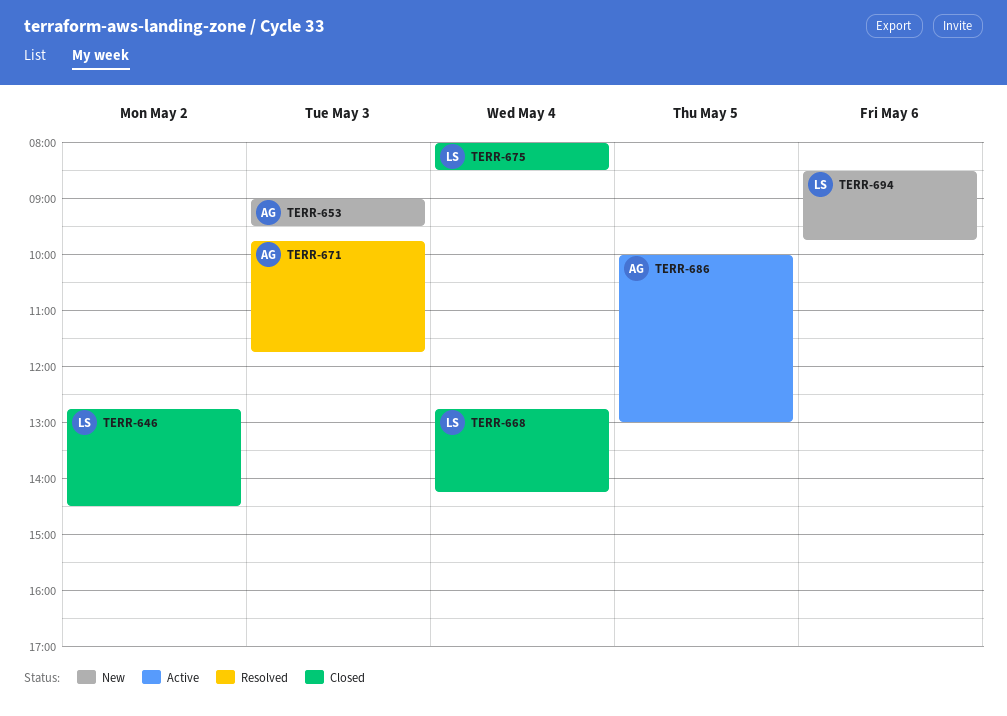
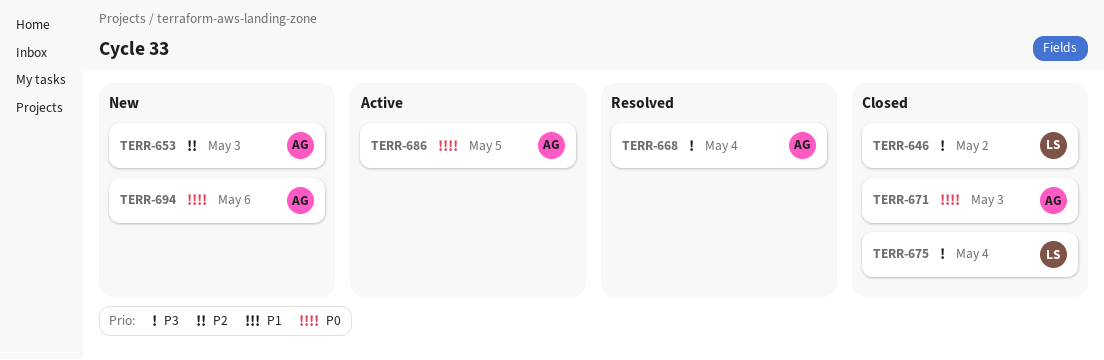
TERR-668, status: Closed -> Resolved
TERR-668, owner: LS -> AG
TERR-671, status: Resolved -> Closed
TERR-694, owner: LS -> AG

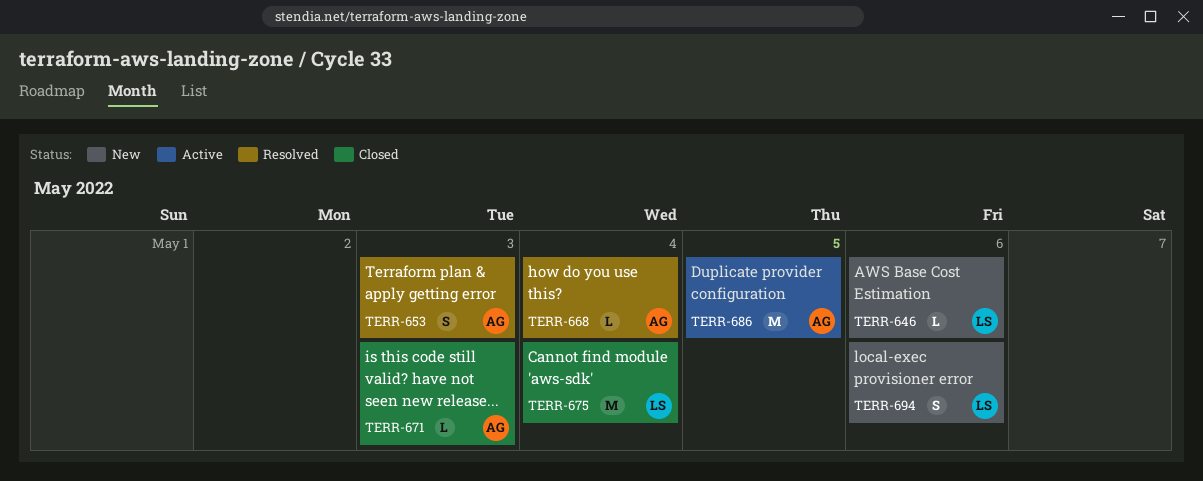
TERR-646, status: Closed -> New
TERR-646, day: May 2 -> May 6
TERR-653, status: New -> Resolved
TERR-694, owner: AG -> LS

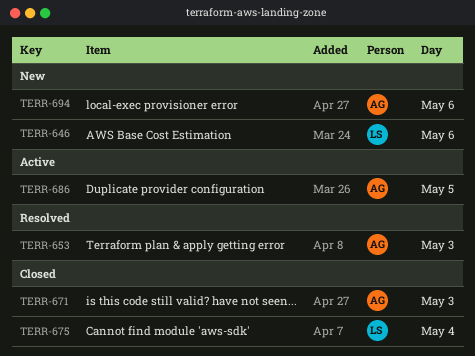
TERR-668: present -> none
TERR-694, owner: LS -> AG

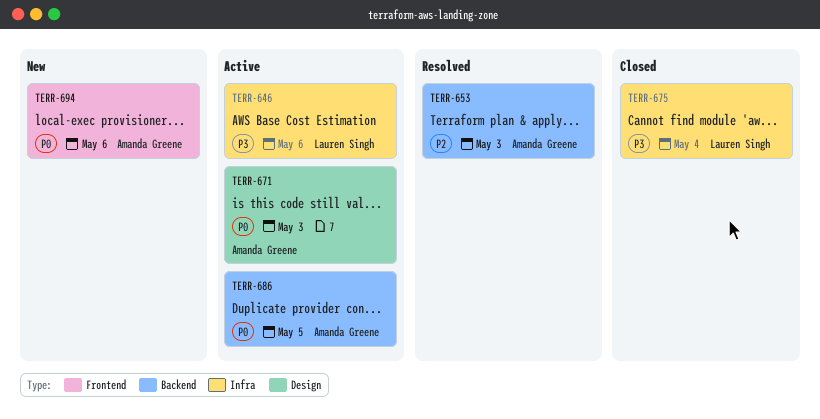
TERR-646, status: New -> Active
TERR-671, status: Closed -> Active

